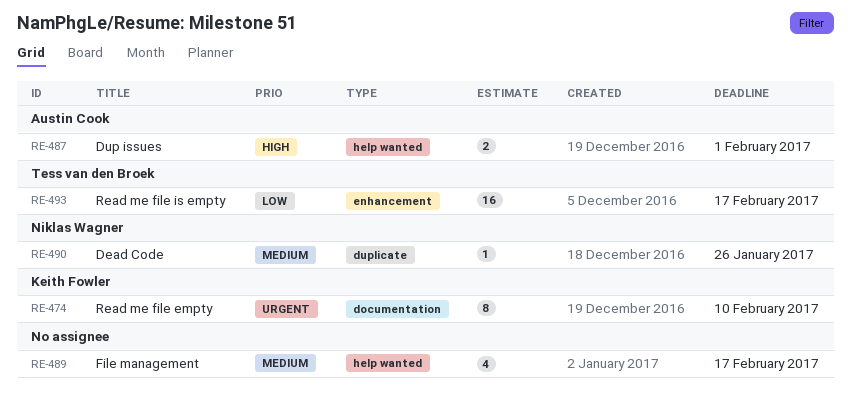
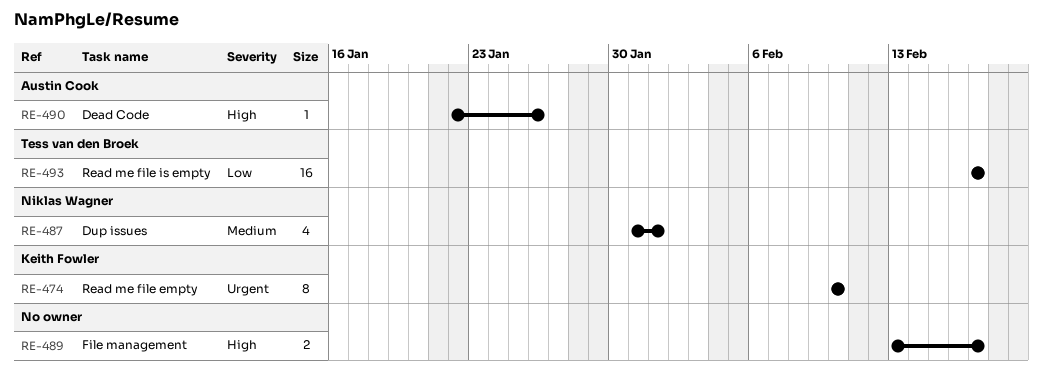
RE-487, owner: Austin Cook -> Niklas Wagner
RE-487, priority: High -> Medium
RE-487, estimate: 2 -> 4
RE-489, priority: Medium -> High
RE-489, estimate: 4 -> 2
RE-490, owner: Niklas Wagner -> Austin Cook
RE-490, priority: Medium -> High

